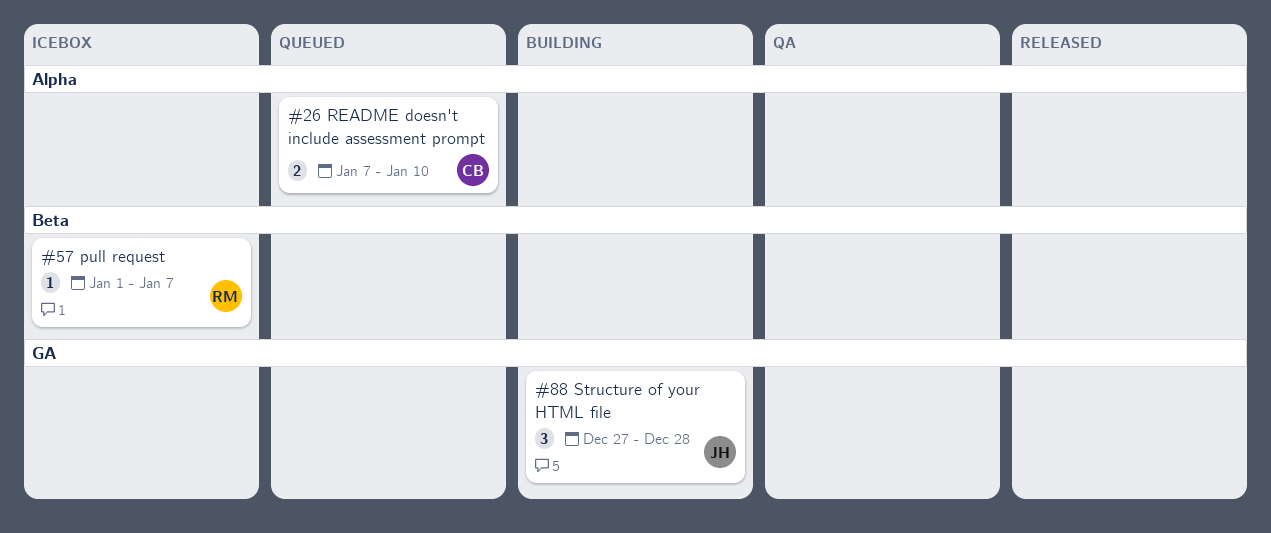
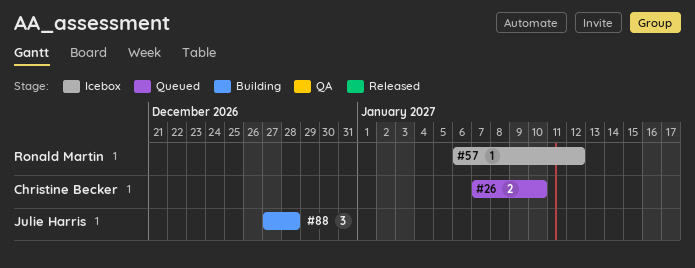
#57, start: Jan 1 -> Jan 6
#57, due: Jan 7 -> Jan 12

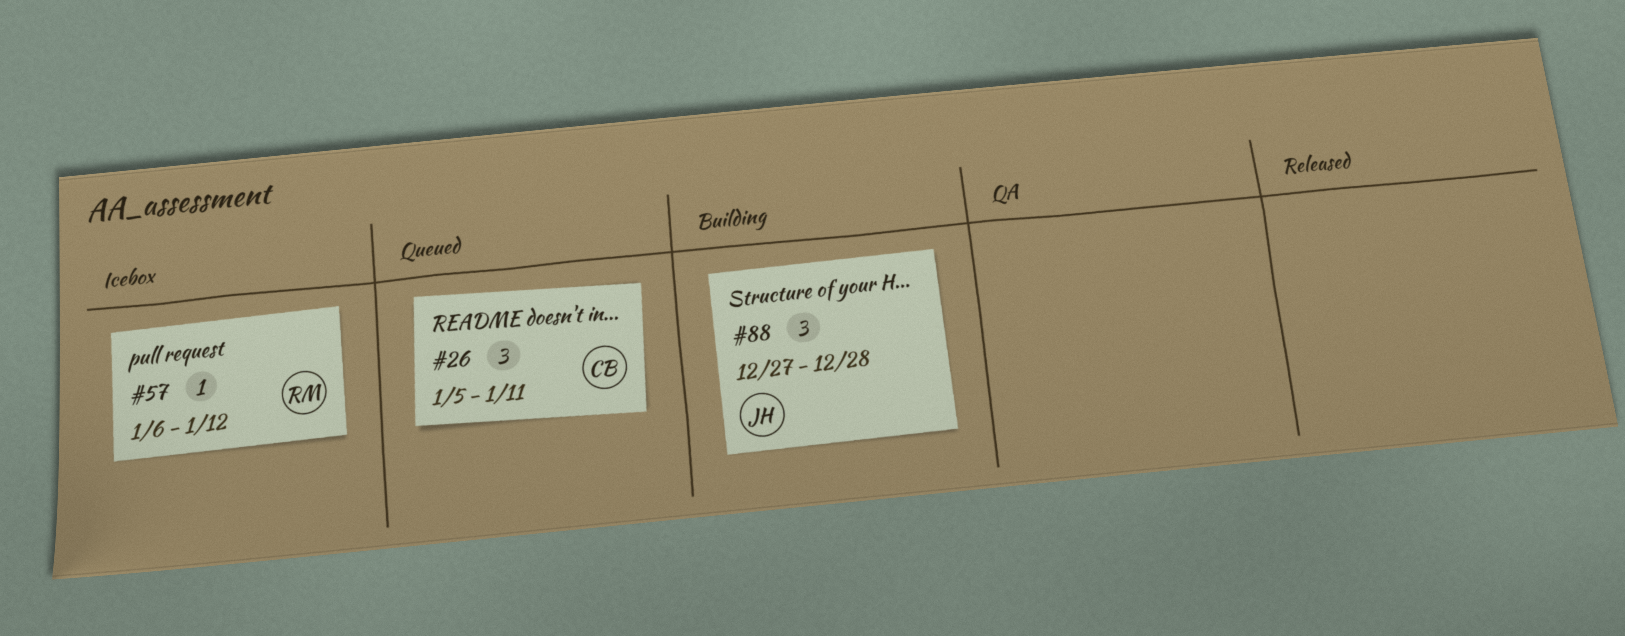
#26, estimate: 2 -> 3
#26, start: Jan 7 -> Jan 5
#26, due: Jan 10 -> Jan 11

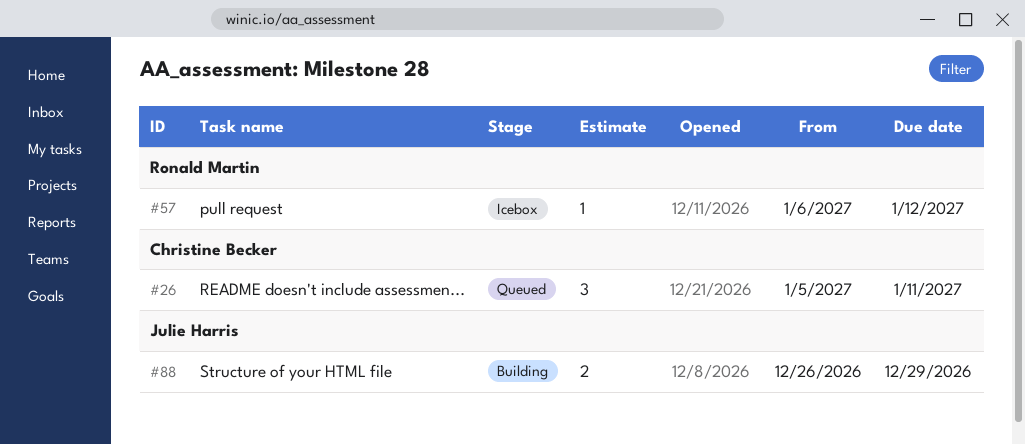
#88, estimate: 3 -> 2
#88, start: Dec 27 -> Dec 26
#88, due: Dec 28 -> Dec 29

